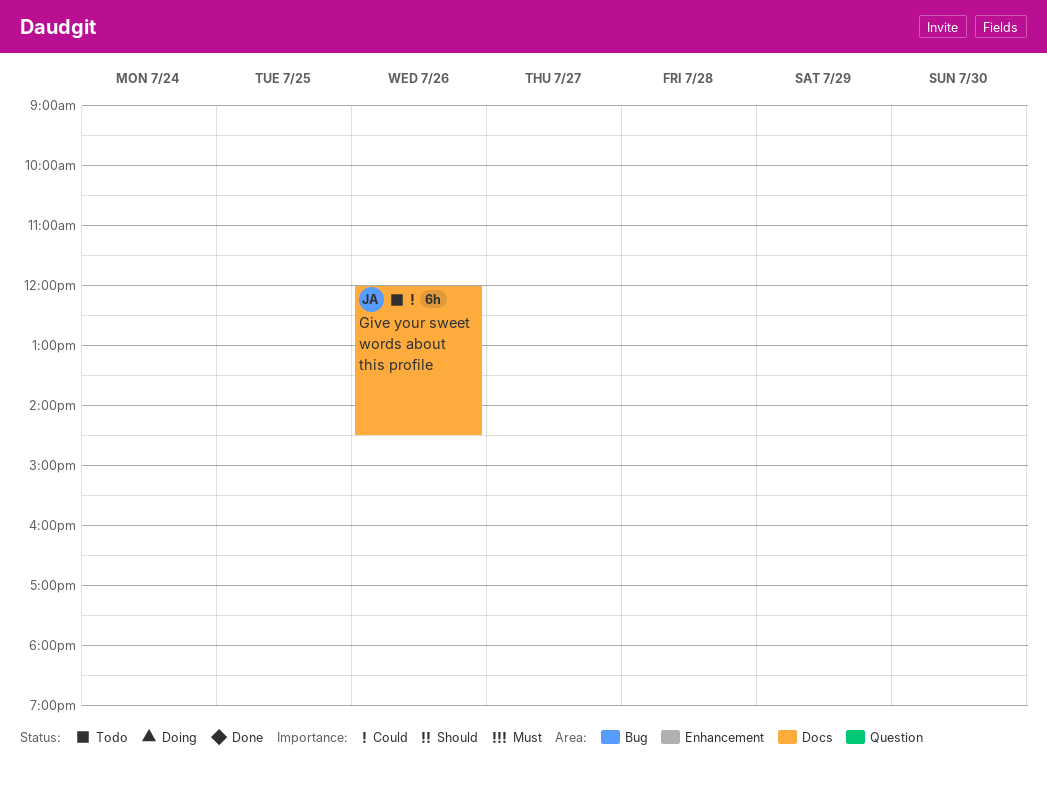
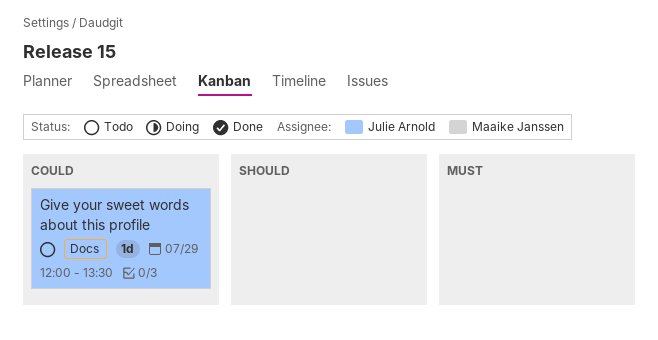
Give your sweet words about this profile, estimate: 6h -> 1d
Give your sweet words about this profile, day: Jul 26 -> Jul 29
Give your sweet words about this profile, ends: 14:30 -> 13:30

